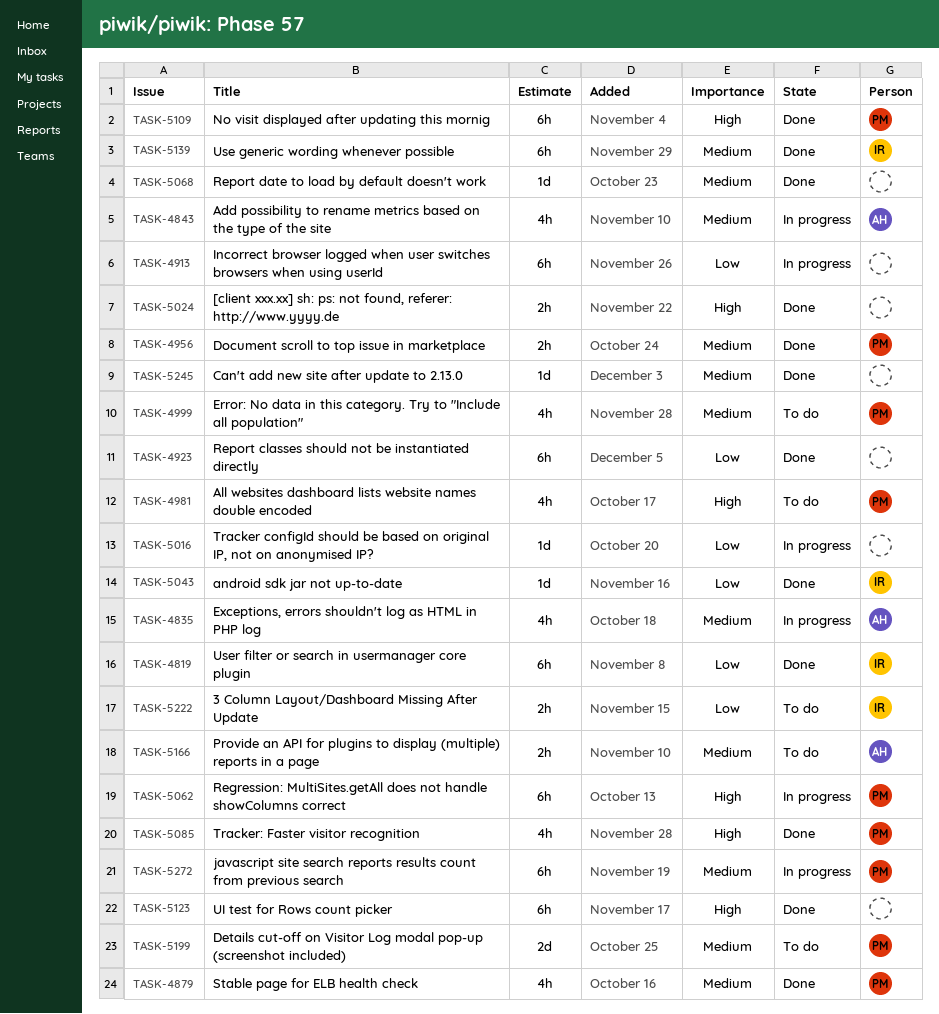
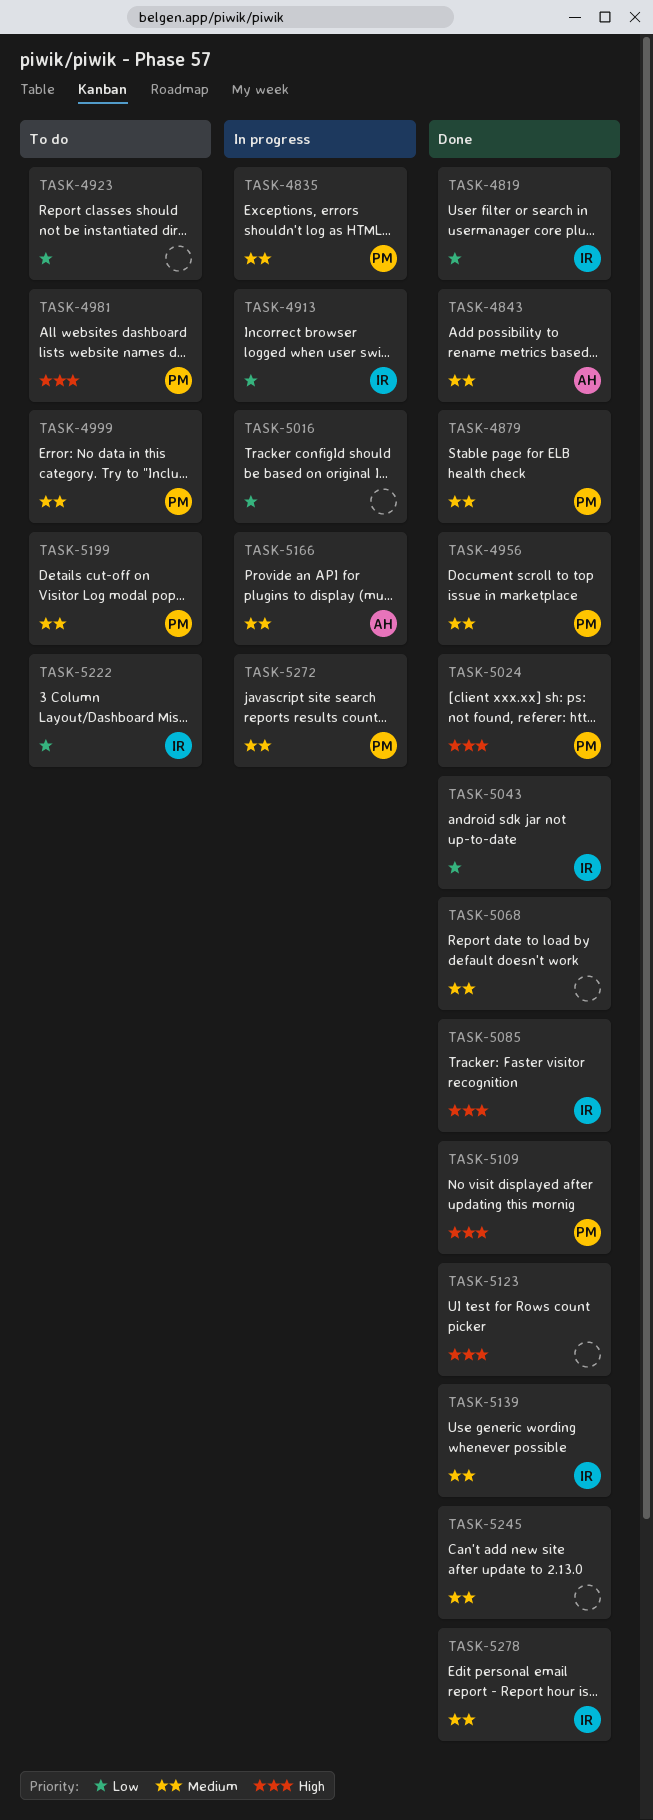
TASK-4835, owner: AH -> PM
TASK-4843, status: In progress -> Done
TASK-4913, owner: none -> IR
TASK-4923, status: Done -> To do
TASK-5024, owner: none -> PM
TASK-5062: present -> none
TASK-5085, owner: PM -> IR
TASK-5166, status: To do -> In progress
TASK-5278: none -> present

